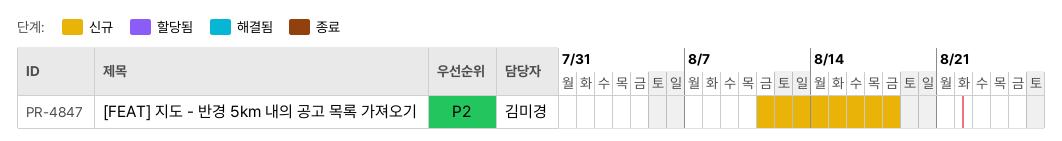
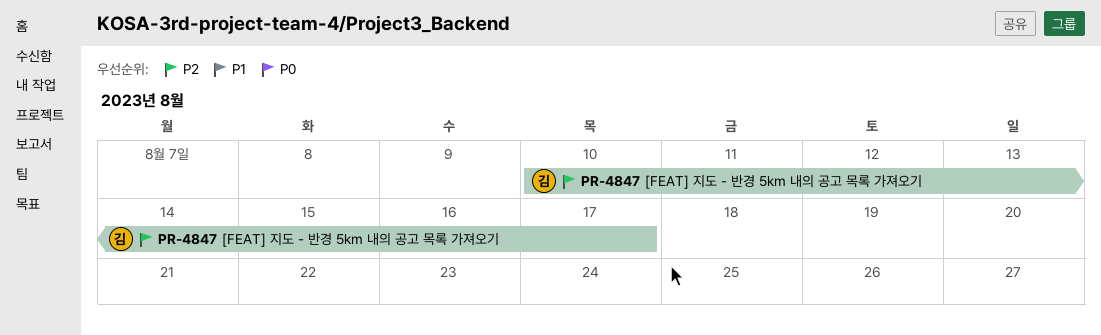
PR-4847, start: Aug 11 -> Aug 10
PR-4847, due: Aug 18 -> Aug 17

